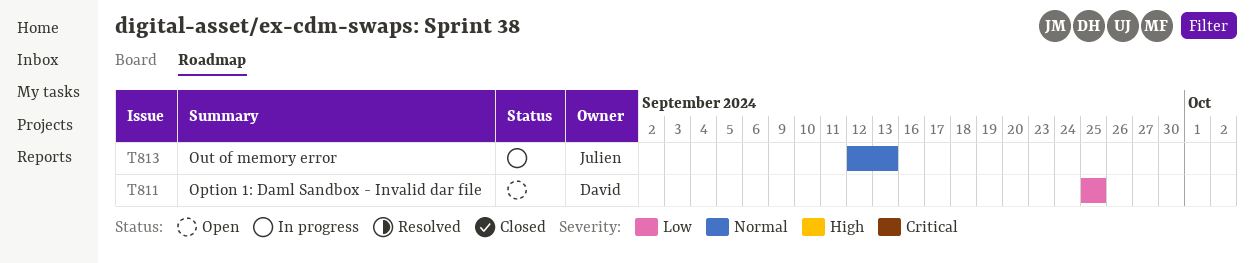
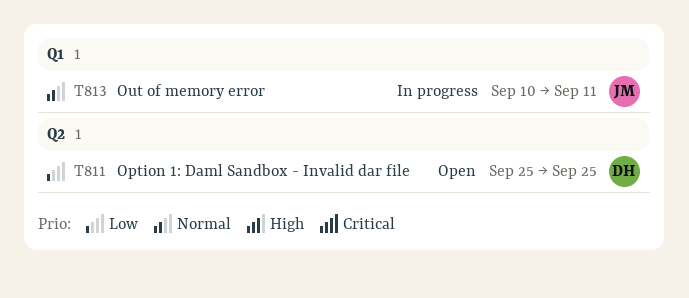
T813, start: Sep 12 -> Sep 10
T813, due: Sep 13 -> Sep 11

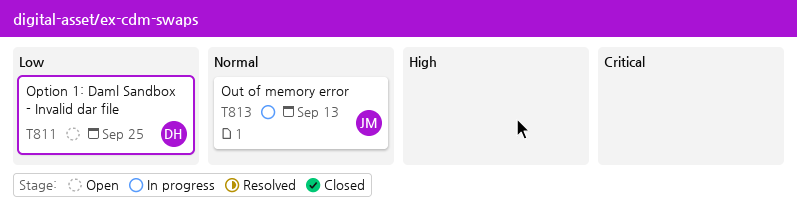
T813, due: Sep 11 -> Sep 13

